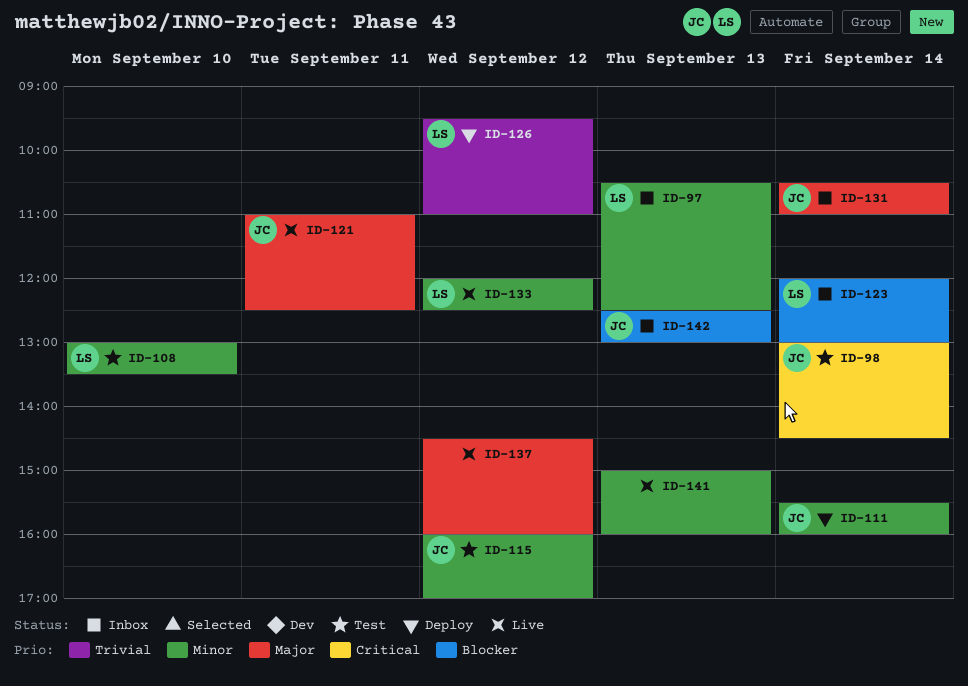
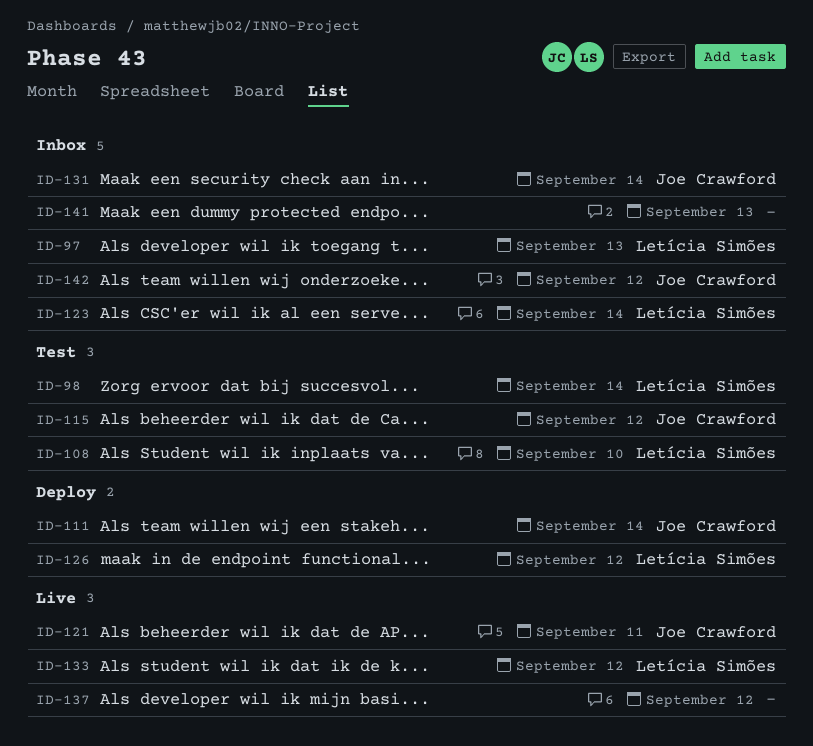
ID-98, owner: Joe Crawford -> Letícia Simões
ID-141, status: Live -> Inbox
ID-142, day: Sep 13 -> Sep 12

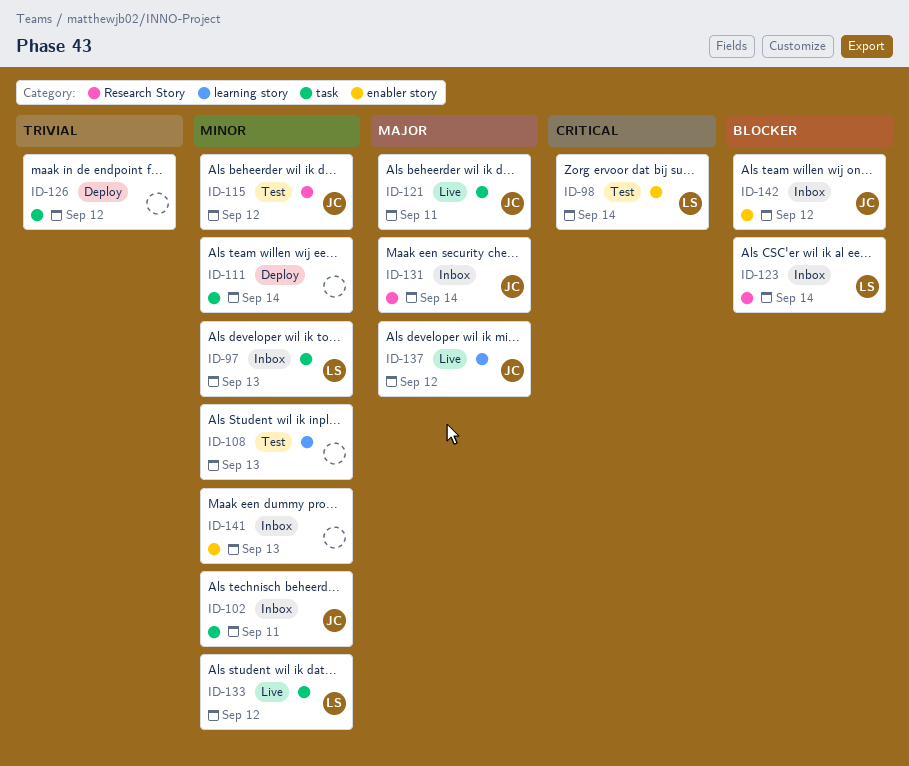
ID-102: none -> present
ID-108, owner: Letícia Simões -> none
ID-108, day: Sep 10 -> Sep 13
ID-111, owner: Joe Crawford -> none
ID-126, owner: Letícia Simões -> none
ID-137, owner: none -> Joe Crawford

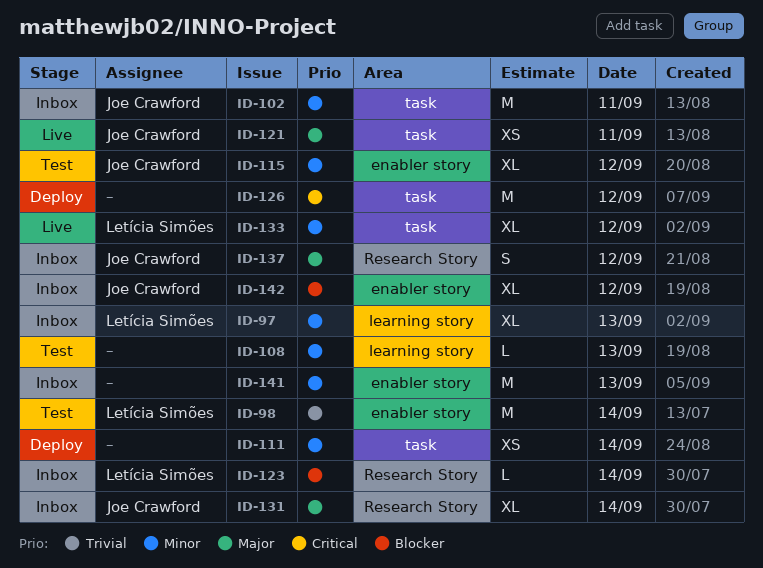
ID-97, label: task -> learning story
ID-98, priority: Critical -> Trivial
ID-115, label: Research Story -> enabler story
ID-126, priority: Trivial -> Critical
ID-137, status: Live -> Inbox
ID-137, label: learning story -> Research Story

